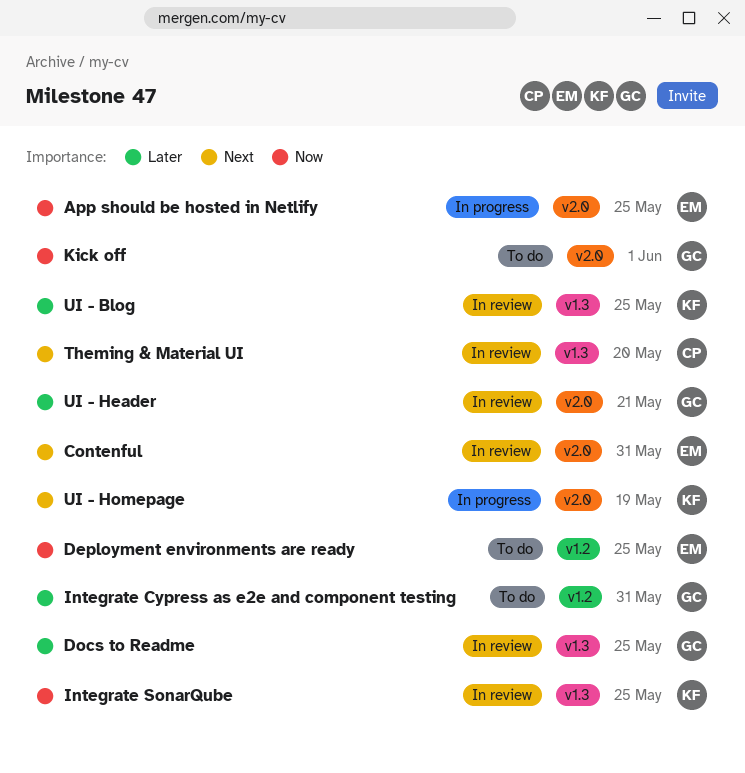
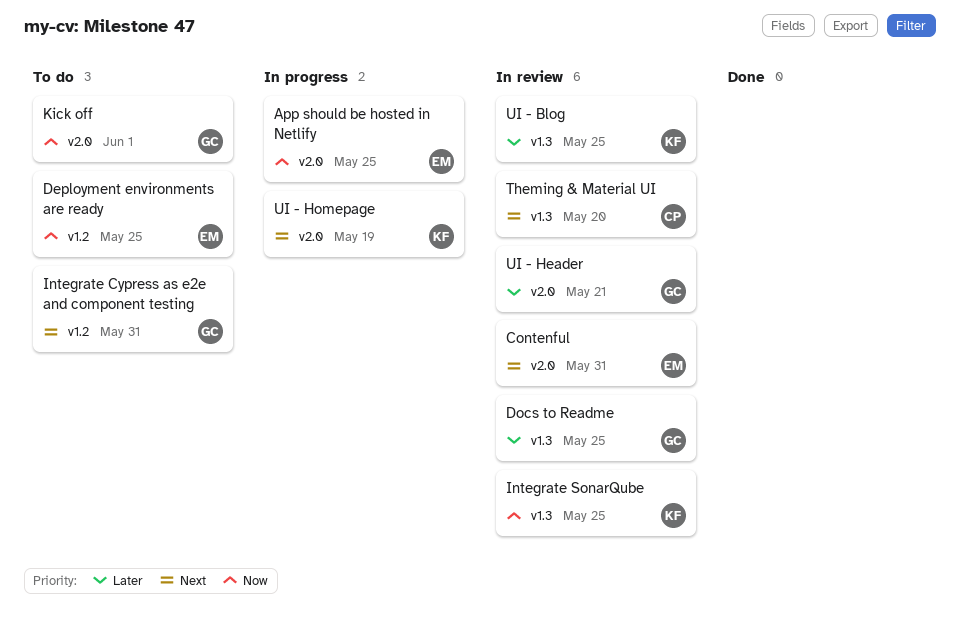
Integrate Cypress as e2e and component testing, priority: Later -> Next

